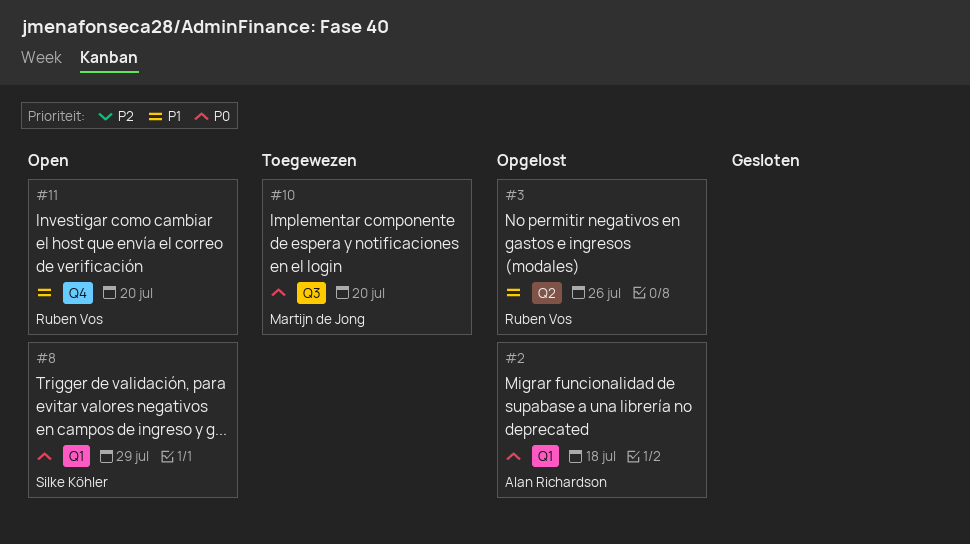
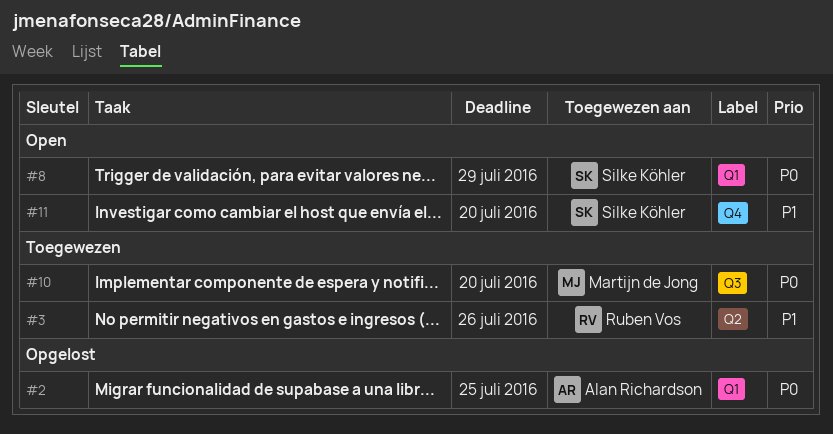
#2, due: Jul 18 -> Jul 25
#3, status: Opgelost -> Toegewezen
#11, owner: Ruben Vos -> Silke Köhler

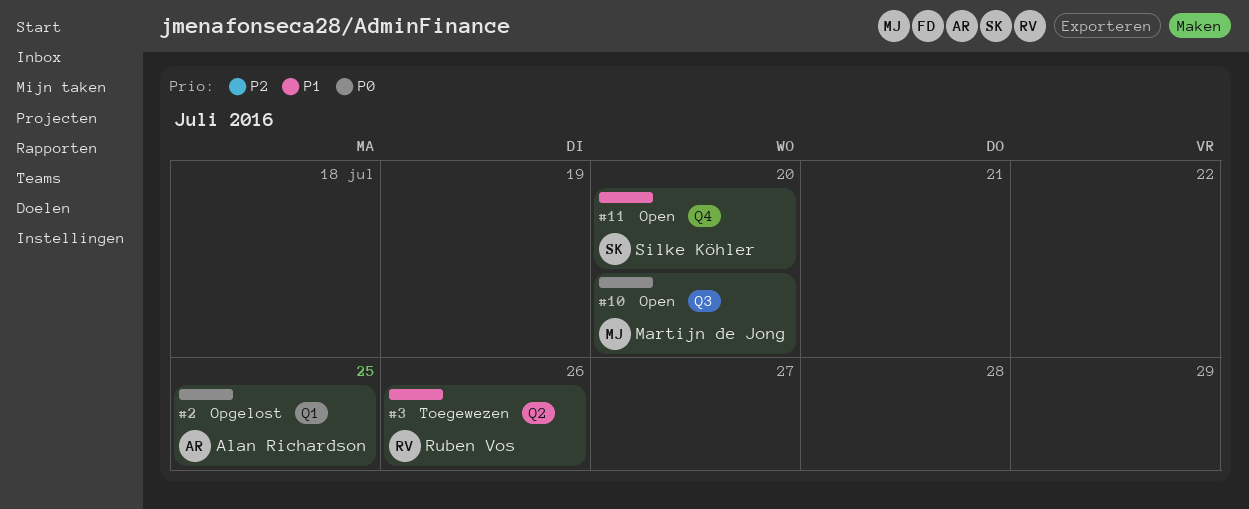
#8: present -> none
#10, status: Toegewezen -> Open

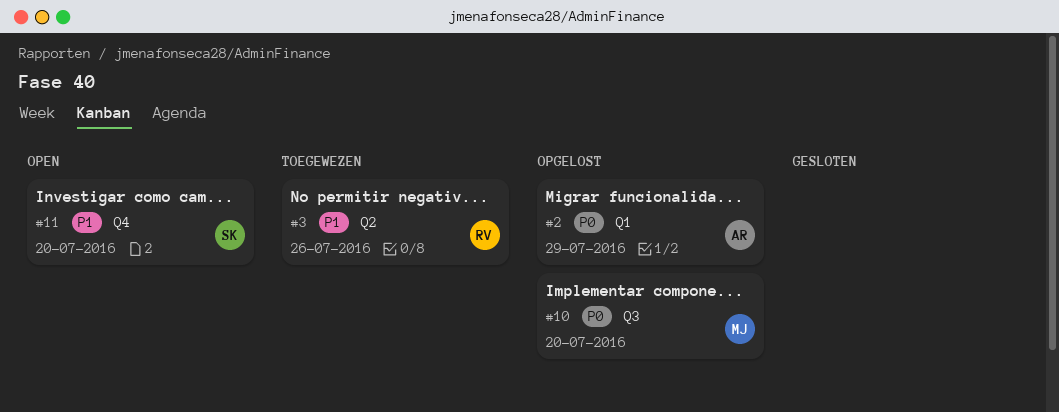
#2, due: Jul 25 -> Jul 29
#10, status: Open -> Opgelost

